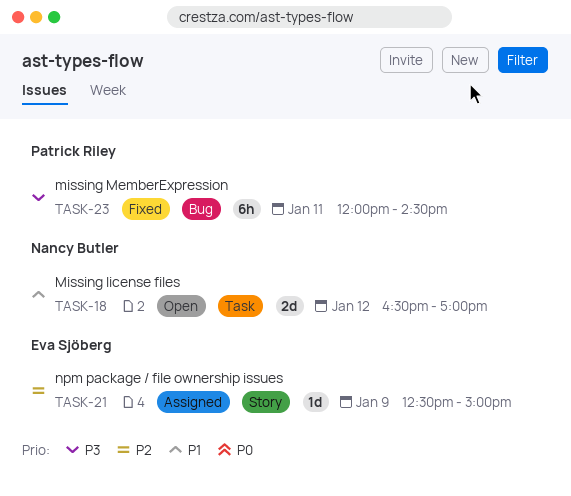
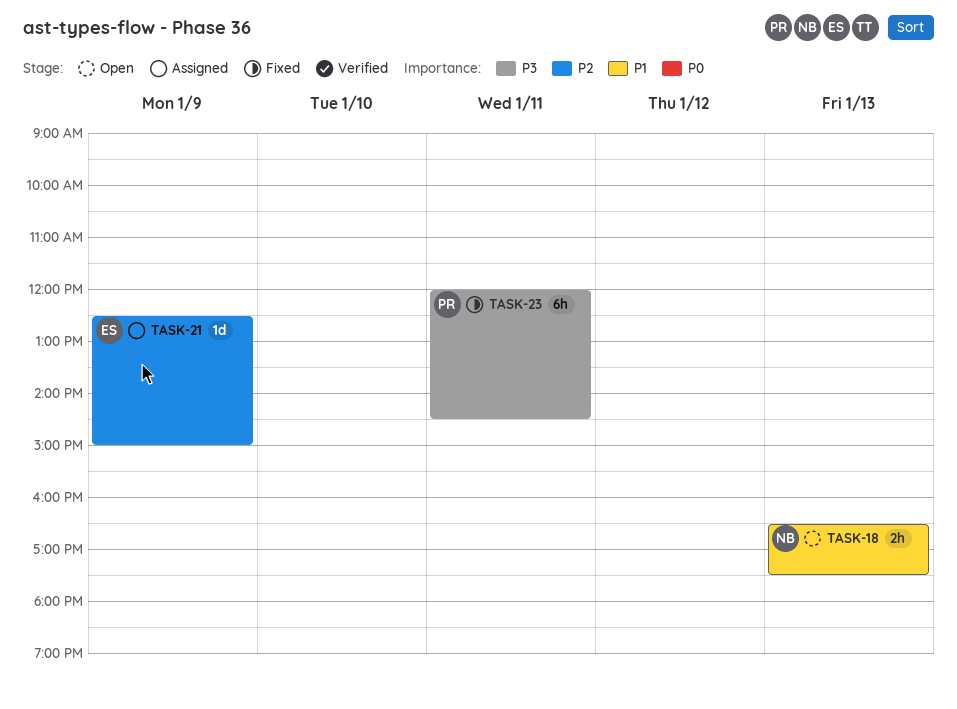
TASK-18, estimate: 2d -> 2h
TASK-18, day: Jan 12 -> Jan 13
TASK-18, ends: 17:00 -> 17:30

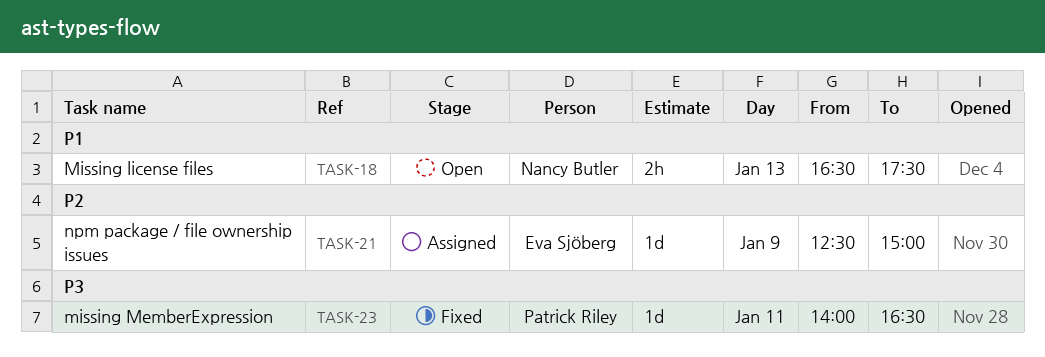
TASK-23, estimate: 6h -> 1d
TASK-23, begins: 12:00 -> 14:00
TASK-23, ends: 14:30 -> 16:30

